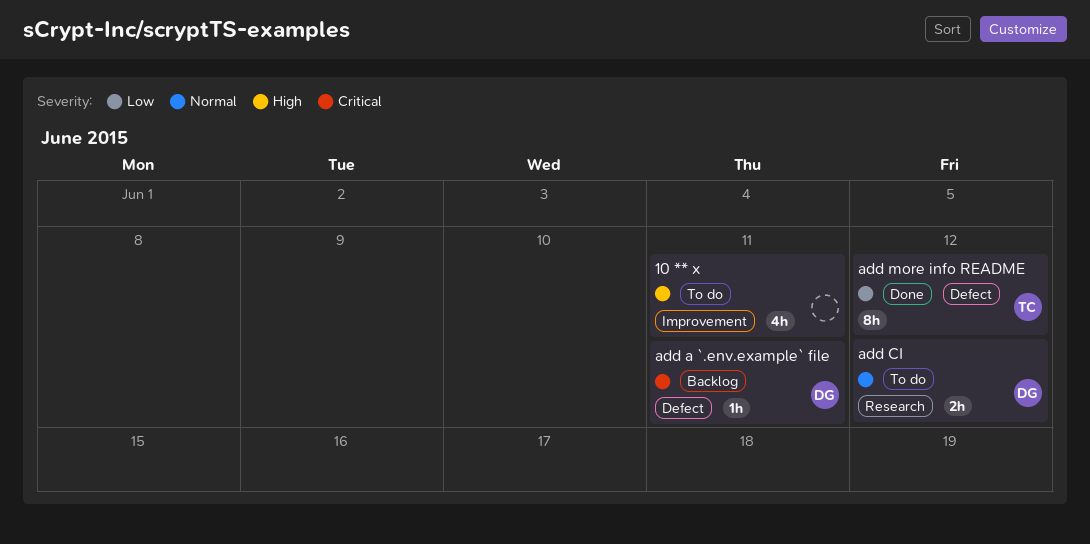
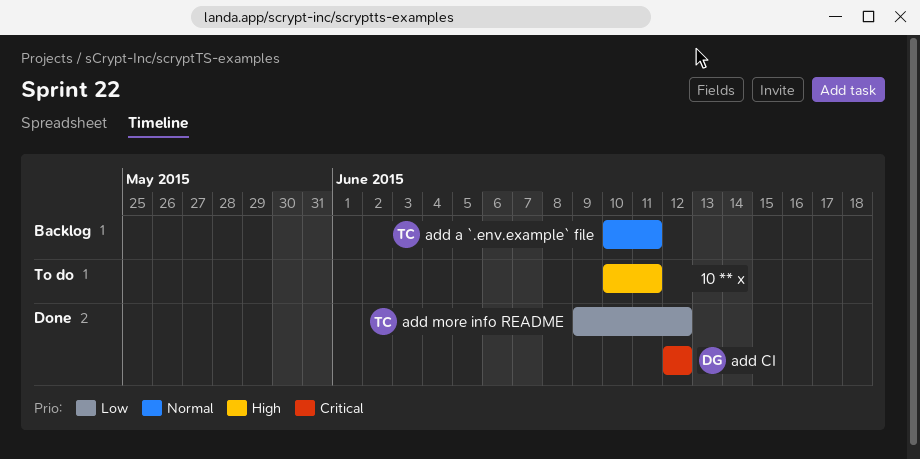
add a `.env.example` file, owner: DG -> TC
add a `.env.example` file, priority: Critical -> Normal
add CI, status: To do -> Done
add CI, priority: Normal -> Critical

